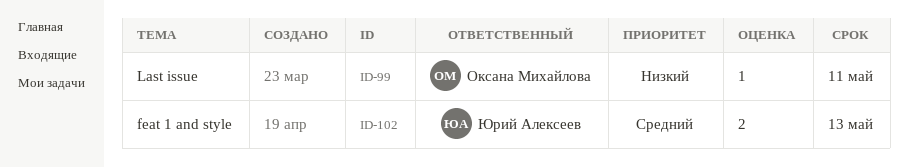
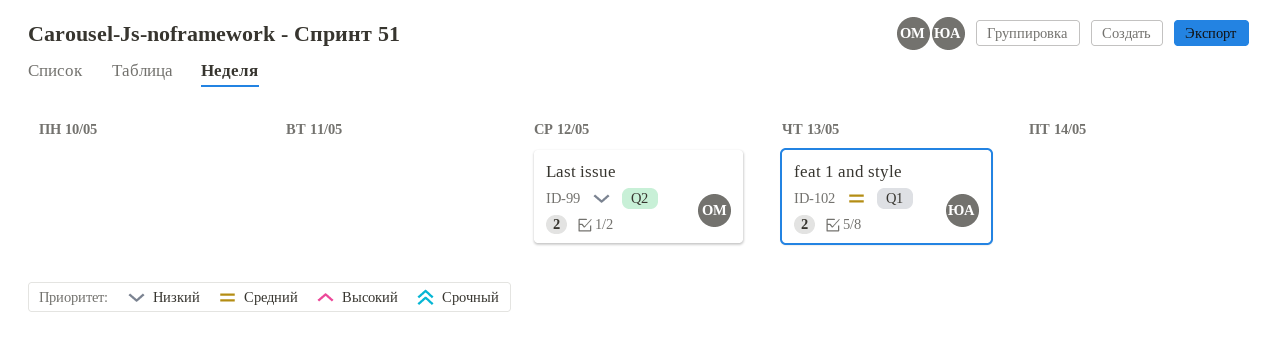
ID-99, estimate: 1 -> 2
ID-99, due: May 11 -> May 12

